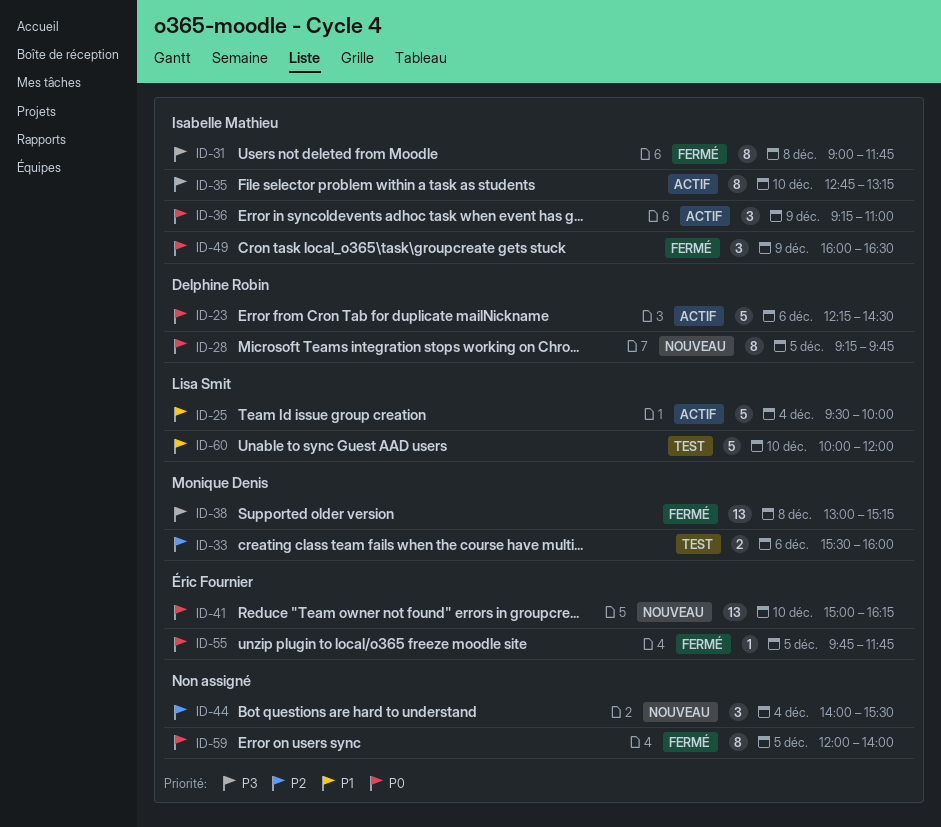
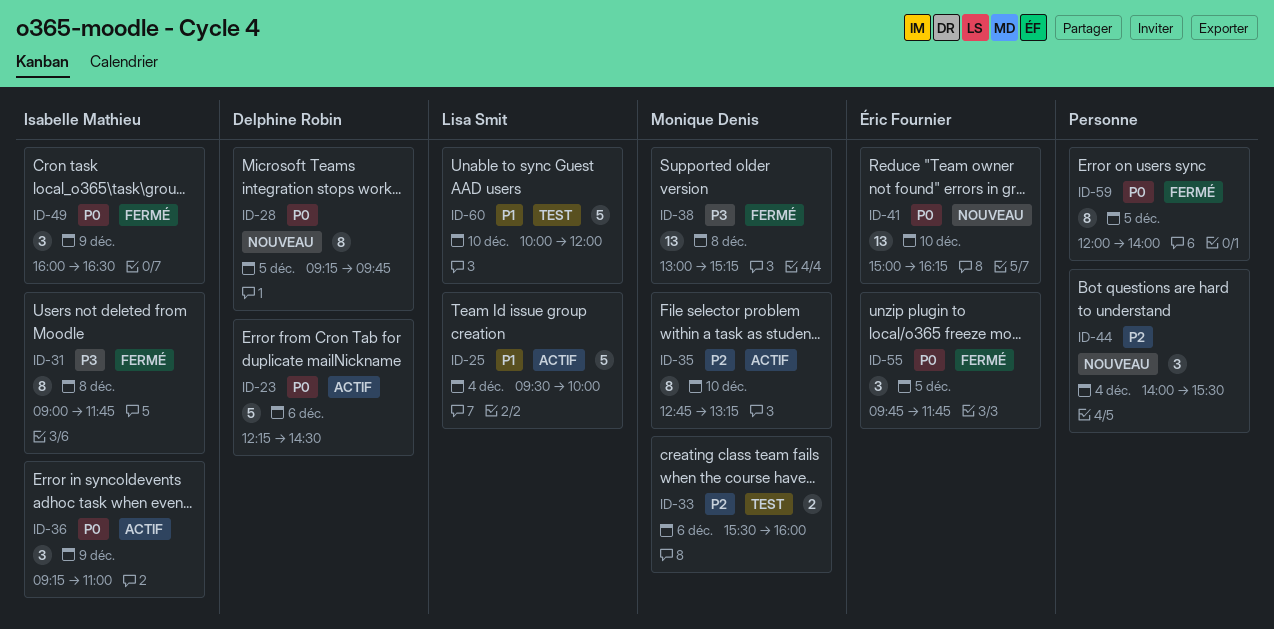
ID-35, owner: Isabelle Mathieu -> Monique Denis
ID-35, priority: P3 -> P2
ID-55, estimate: 1 -> 3

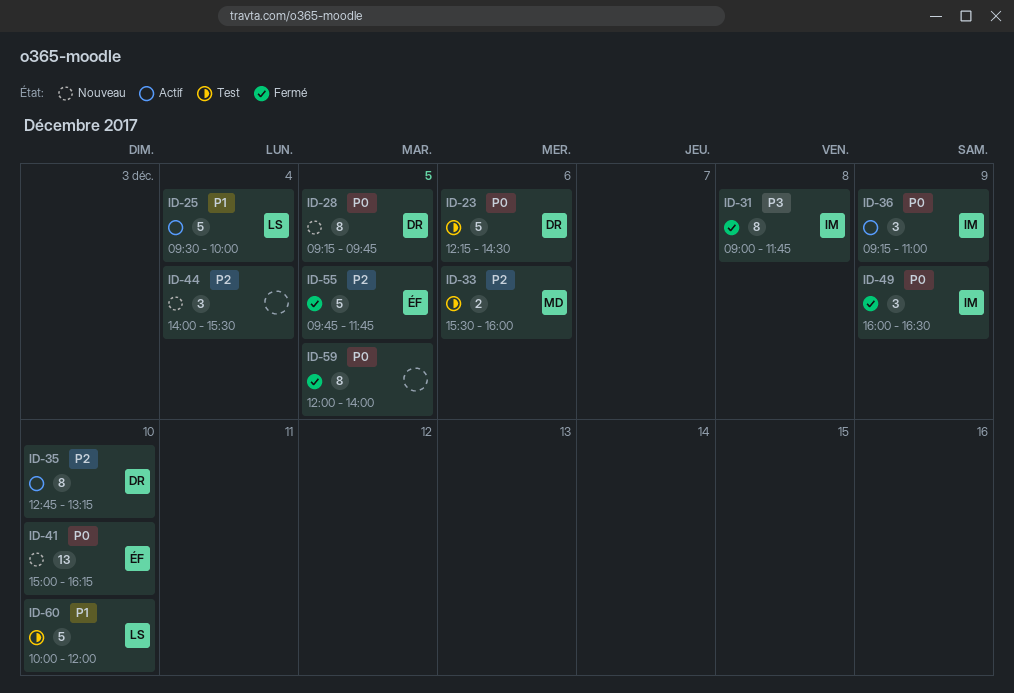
ID-23, status: Actif -> Test
ID-35, owner: Monique Denis -> Delphine Robin
ID-38: present -> none
ID-55, priority: P0 -> P2
ID-55, estimate: 3 -> 5

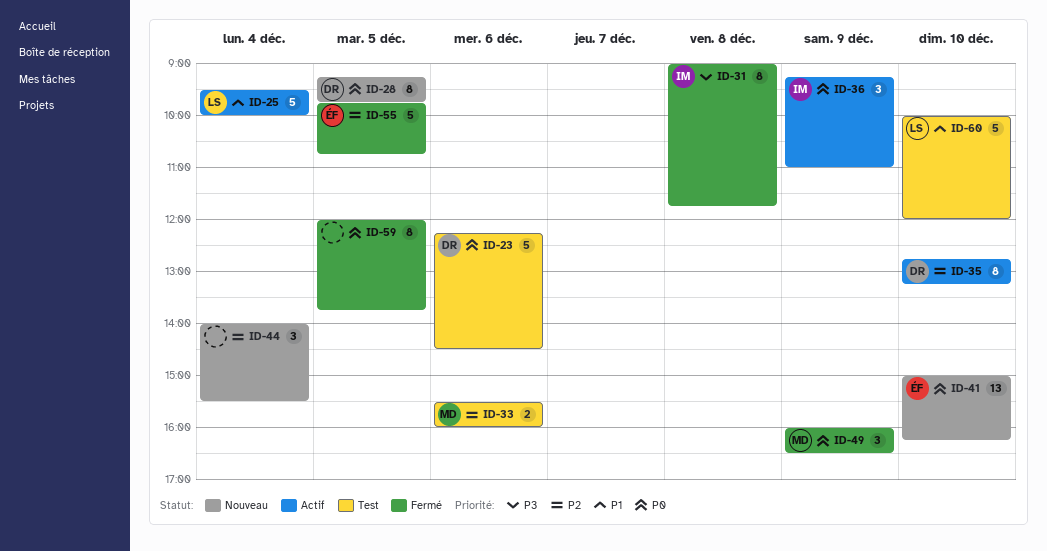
ID-49, owner: IM -> MD
ID-55, ends: 11:45 -> 10:45
ID-59, ends: 14:00 -> 13:45

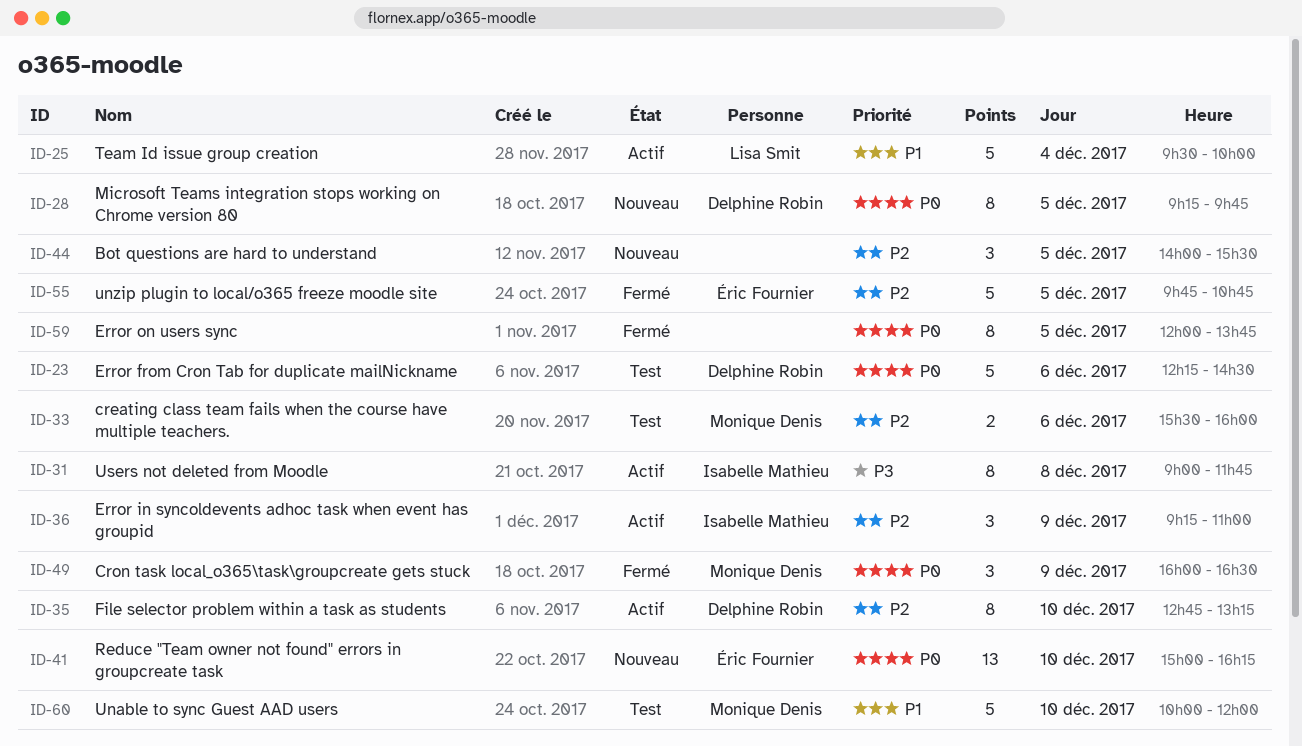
ID-31, status: Fermé -> Actif
ID-36, priority: P0 -> P2
ID-44, day: Dec 4 -> Dec 5
ID-60, owner: Lisa Smit -> Monique Denis

